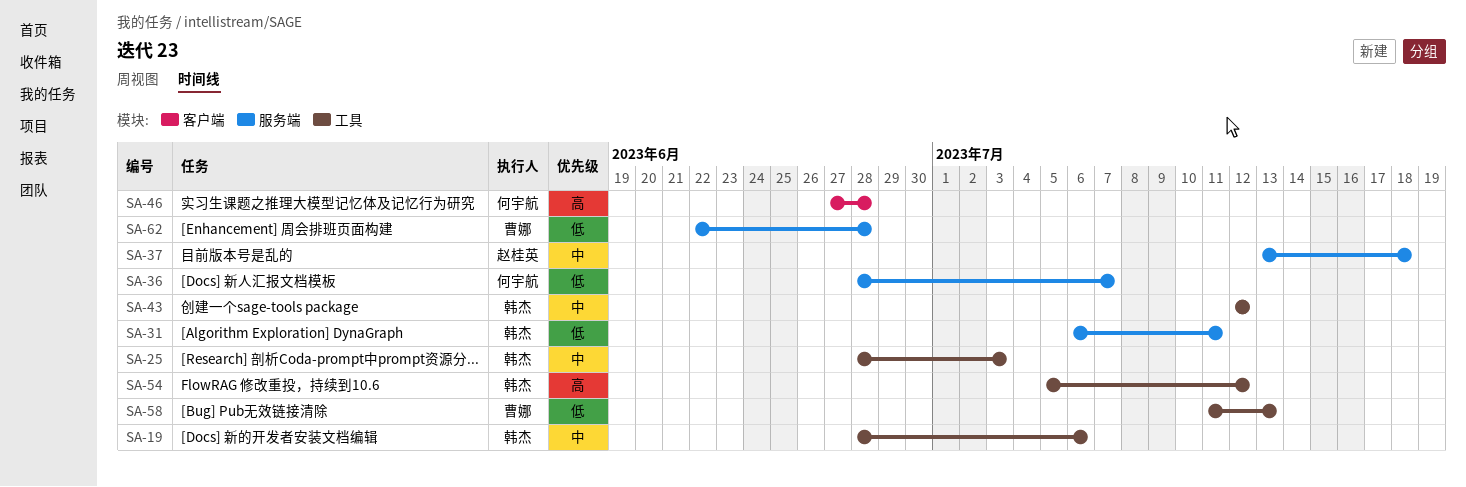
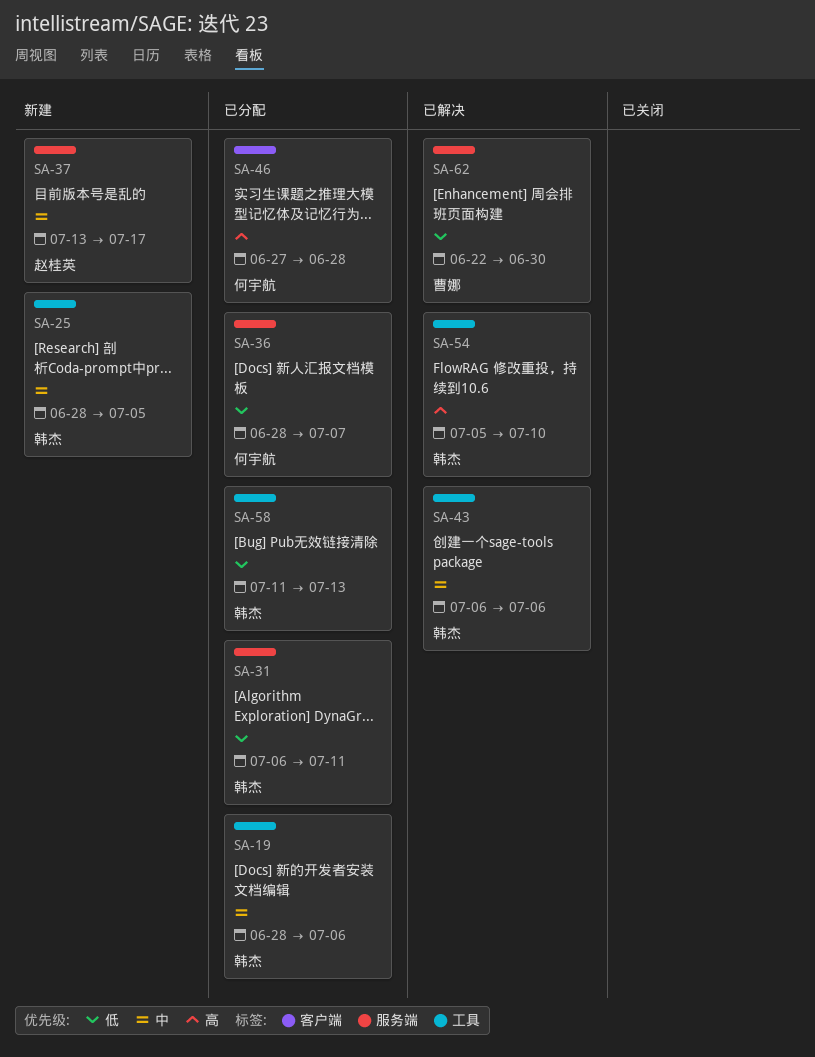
SA-25, due: Jul 3 -> Jul 5
SA-37, due: Jul 18 -> Jul 17
SA-43, start: Jul 12 -> Jul 6
SA-43, due: Jul 12 -> Jul 6
SA-54, due: Jul 12 -> Jul 10
SA-58, owner: 曹娜 -> 韩杰
SA-62, due: Jun 28 -> Jun 30

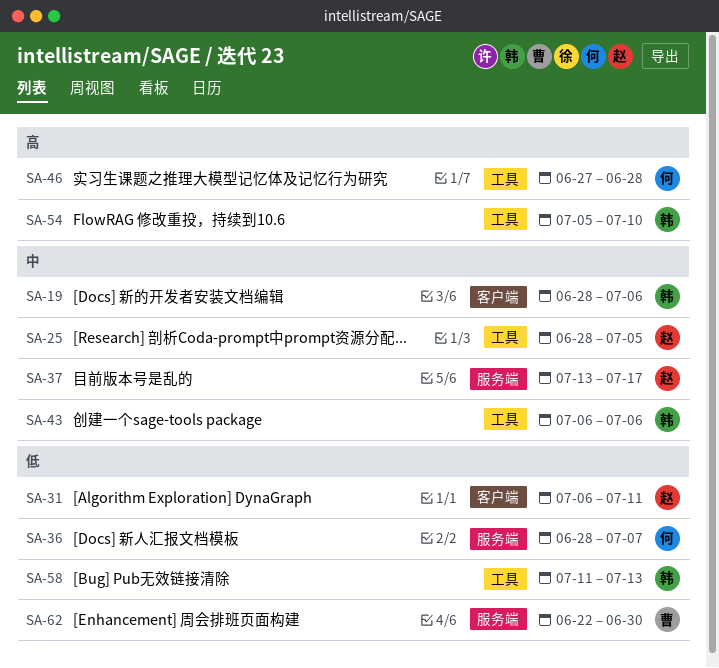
SA-19, label: 工具 -> 客户端
SA-25, owner: 韩杰 -> 赵桂英
SA-31, owner: 韩杰 -> 赵桂英
SA-31, label: 服务端 -> 客户端
SA-46, label: 客户端 -> 工具

